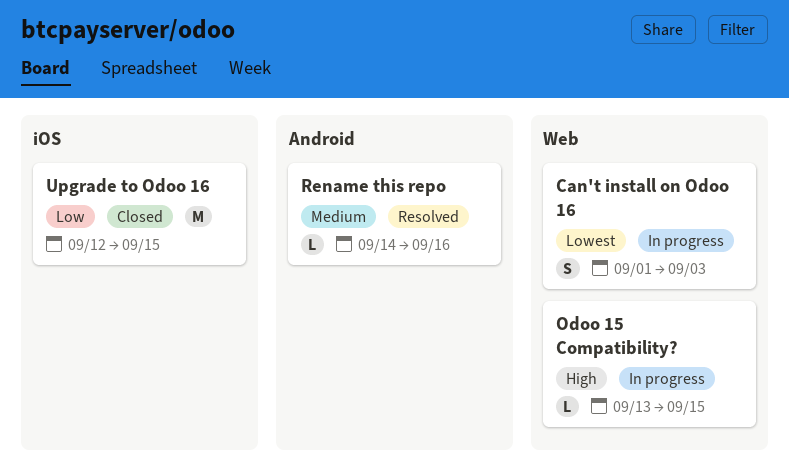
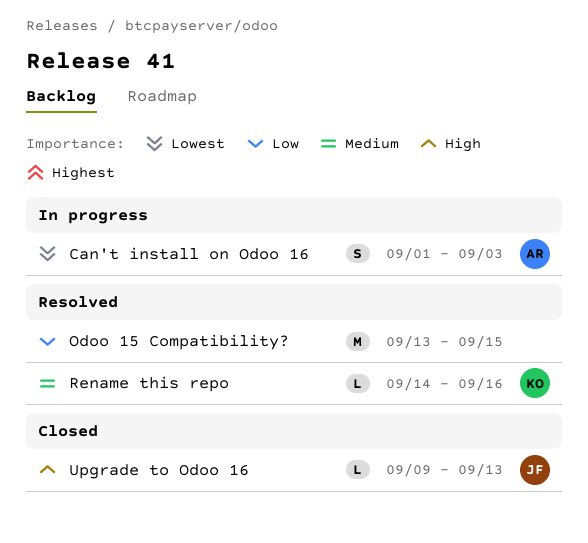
Odoo 15 Compatibility?, status: In progress -> Resolved
Odoo 15 Compatibility?, priority: High -> Low
Odoo 15 Compatibility?, estimate: L -> M
Upgrade to Odoo 16, priority: Low -> High
Upgrade to Odoo 16, estimate: M -> L
Upgrade to Odoo 16, start: Sep 12 -> Sep 9
Upgrade to Odoo 16, due: Sep 15 -> Sep 13

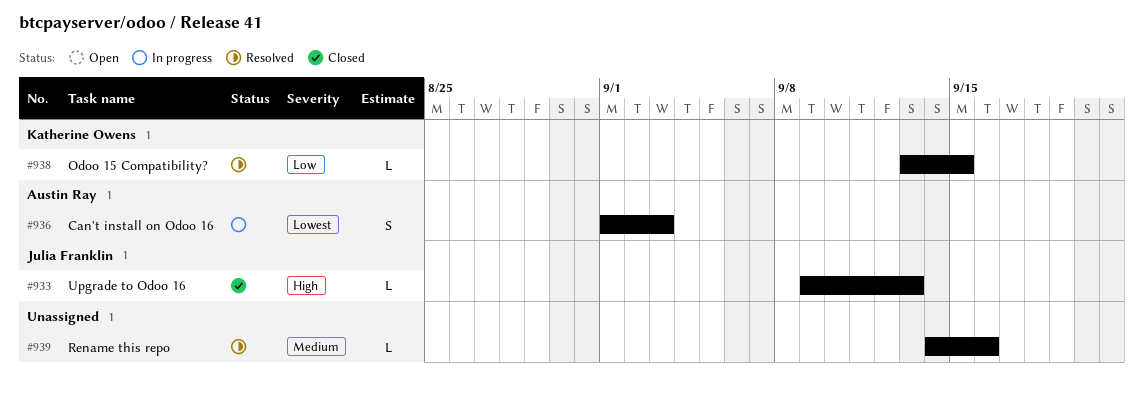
Odoo 15 Compatibility?, owner: none -> Katherine Owens
Odoo 15 Compatibility?, estimate: M -> L
Rename this repo, owner: Katherine Owens -> none

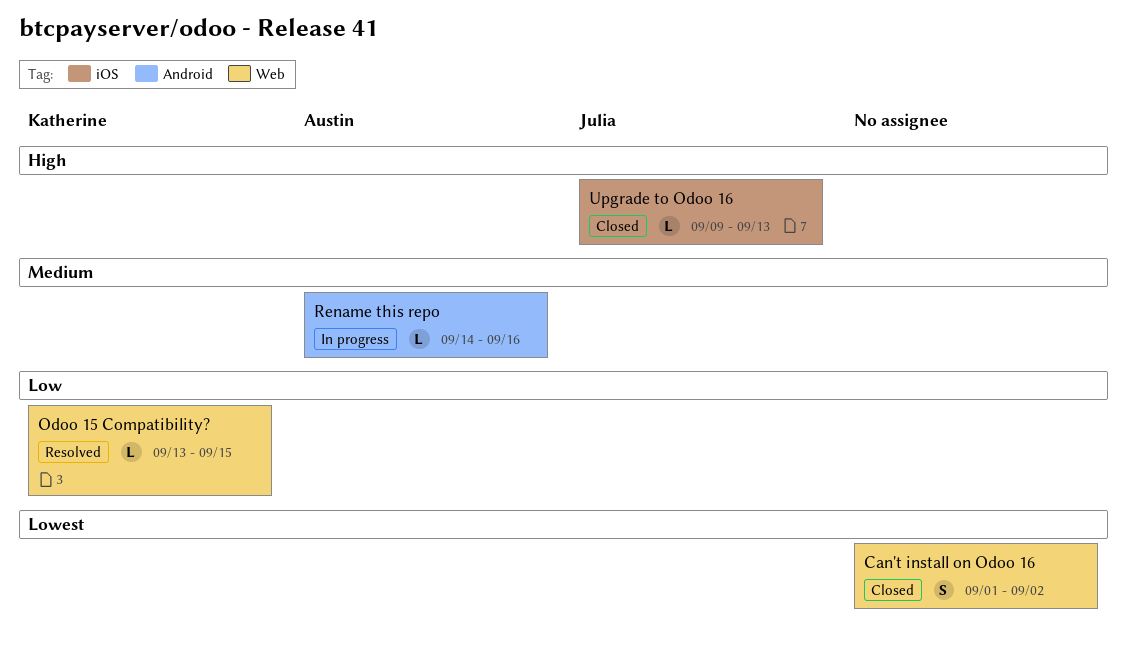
Can't install on Odoo 16, status: In progress -> Closed
Can't install on Odoo 16, owner: Austin Ray -> none
Can't install on Odoo 16, due: Sep 3 -> Sep 2
Rename this repo, status: Resolved -> In progress
Rename this repo, owner: none -> Austin Ray

